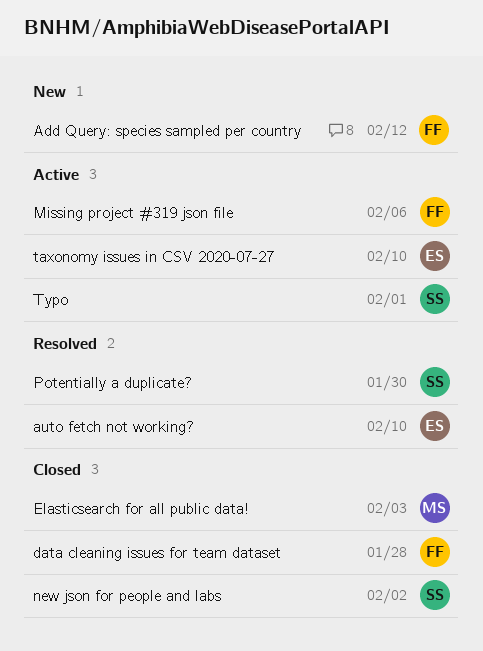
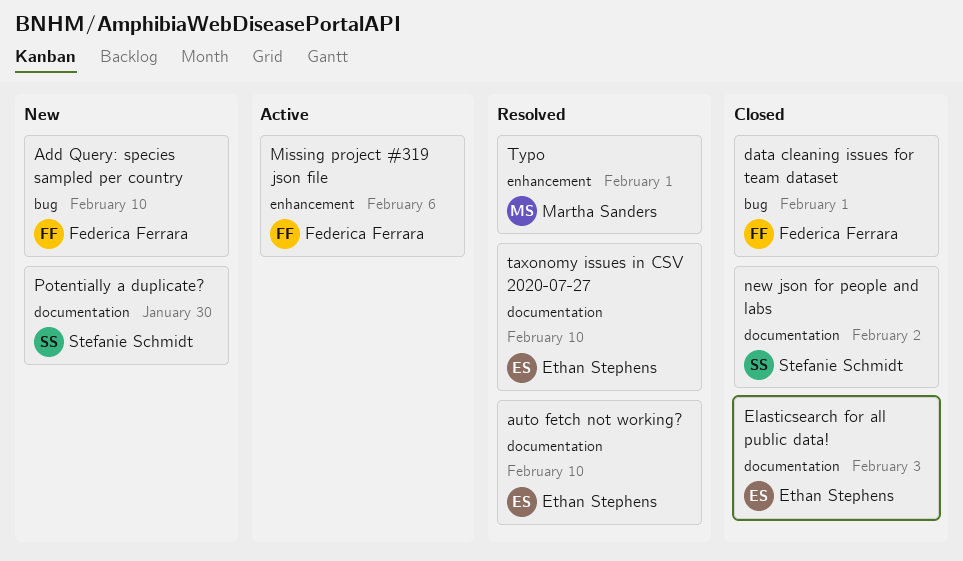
Add Query: species sampled per country, due: Feb 12 -> Feb 10
data cleaning issues for team dataset, due: Jan 28 -> Feb 1
Elasticsearch for all public data!, owner: Martha Sanders -> Ethan Stephens
Potentially a duplicate?, status: Resolved -> New
taxonomy issues in CSV 2020-07-27, status: Active -> Resolved
Typo, status: Active -> Resolved
Typo, owner: Stefanie Schmidt -> Martha Sanders

